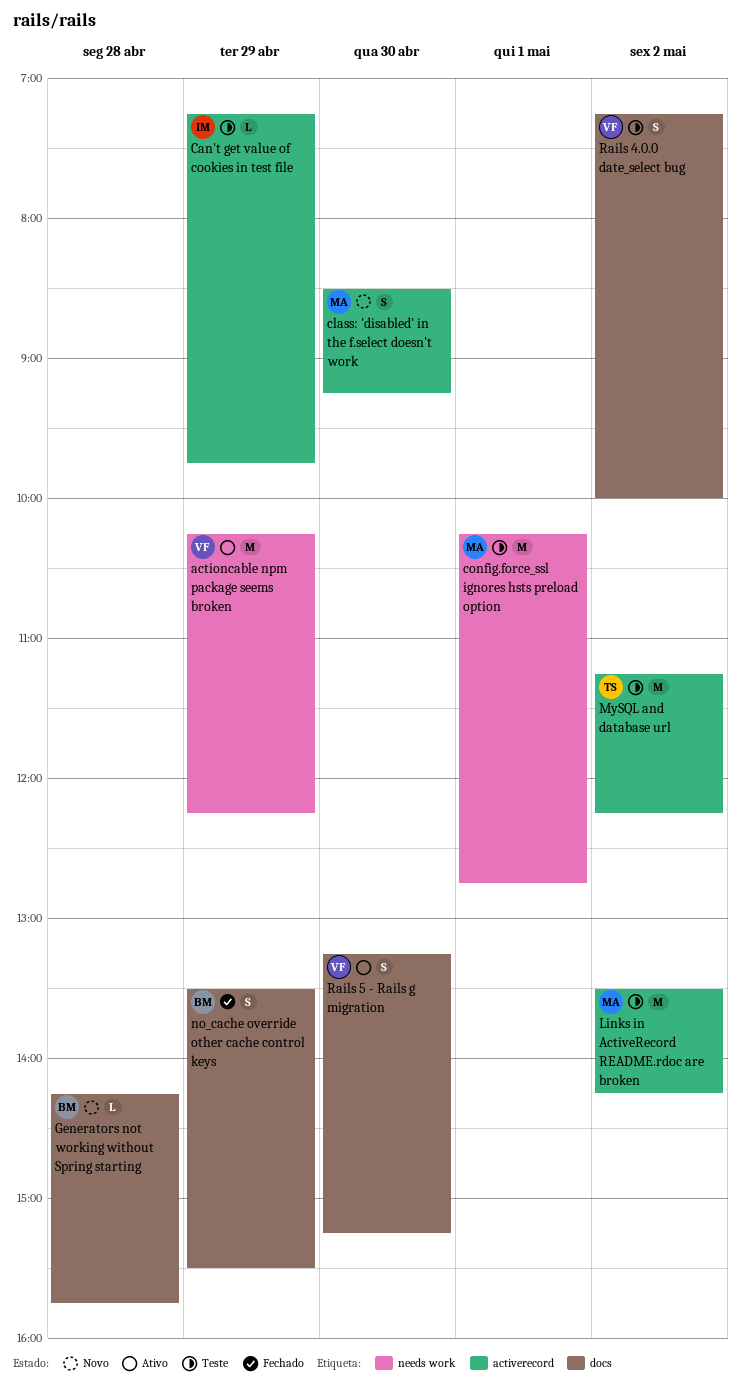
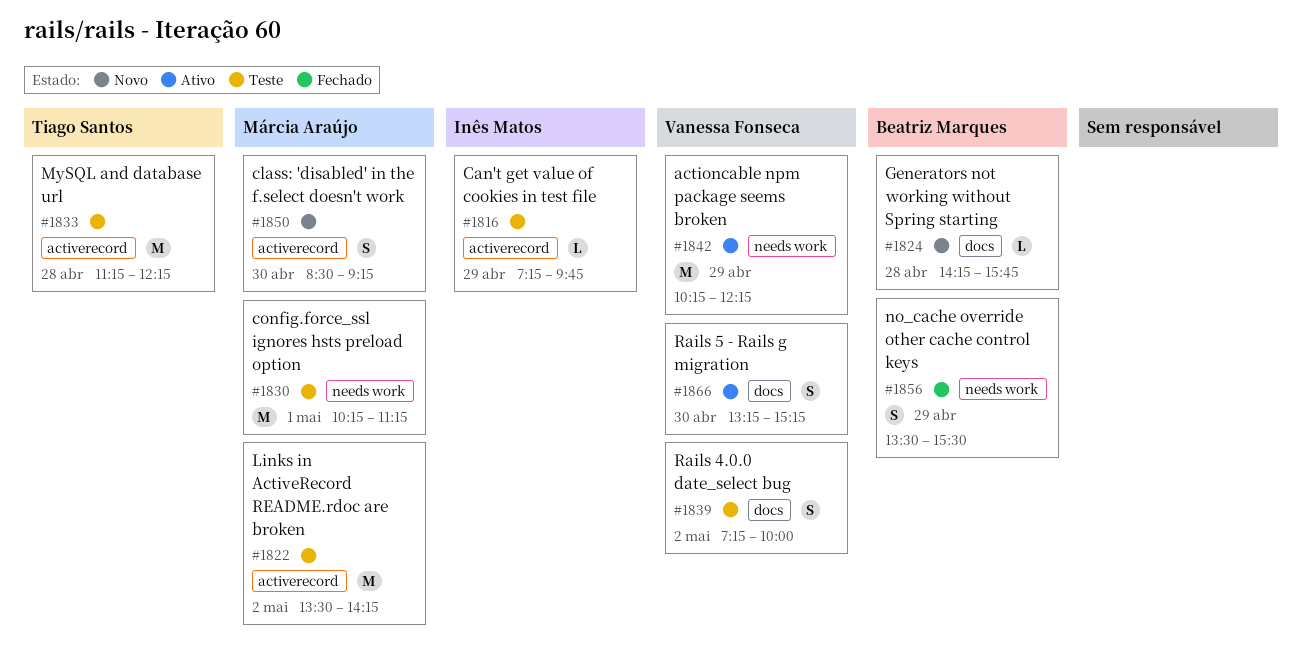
config.force_ssl ignores hsts preload option, ends: 12:45 -> 11:15
MySQL and database url, day: May 2 -> Apr 28
no_cache override other cache control keys, label: docs -> needs work

